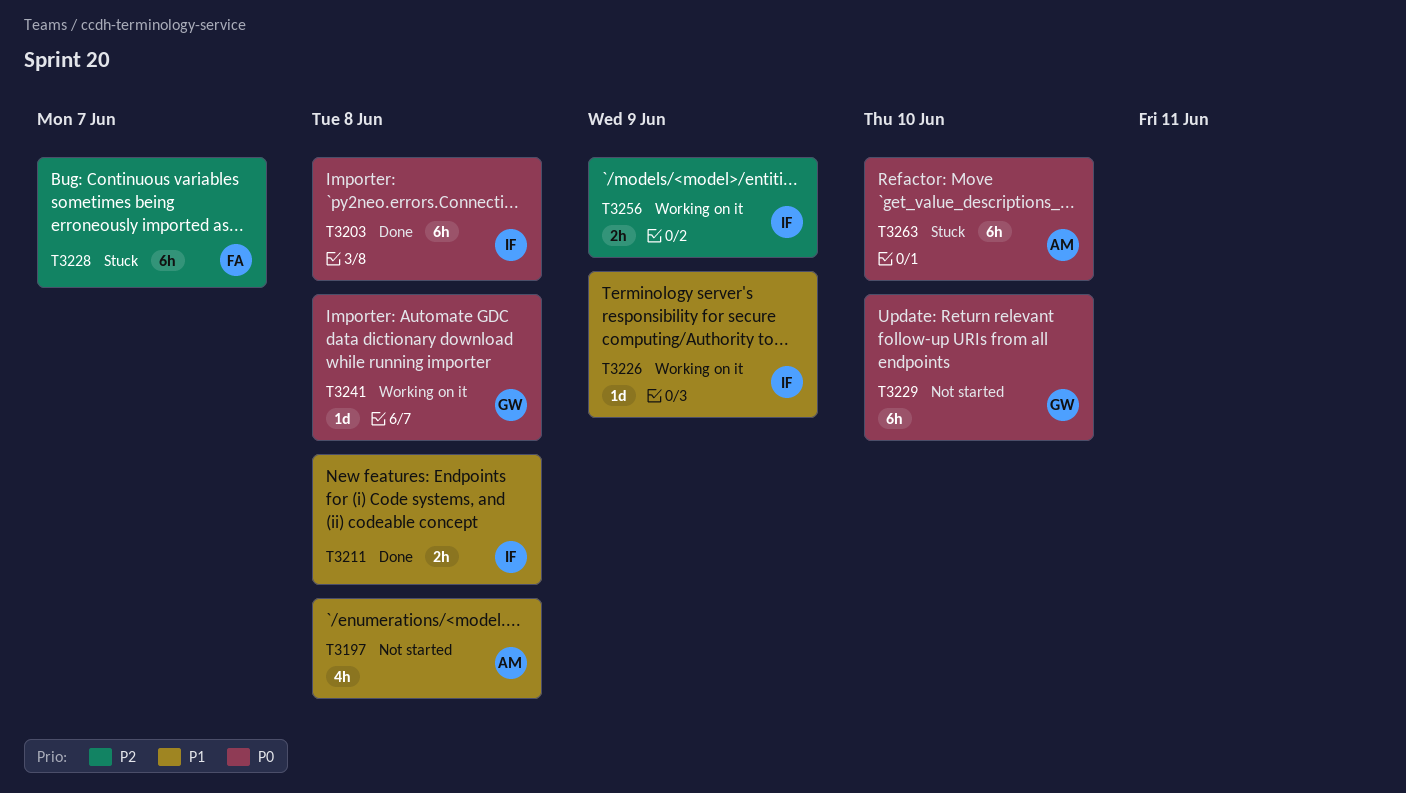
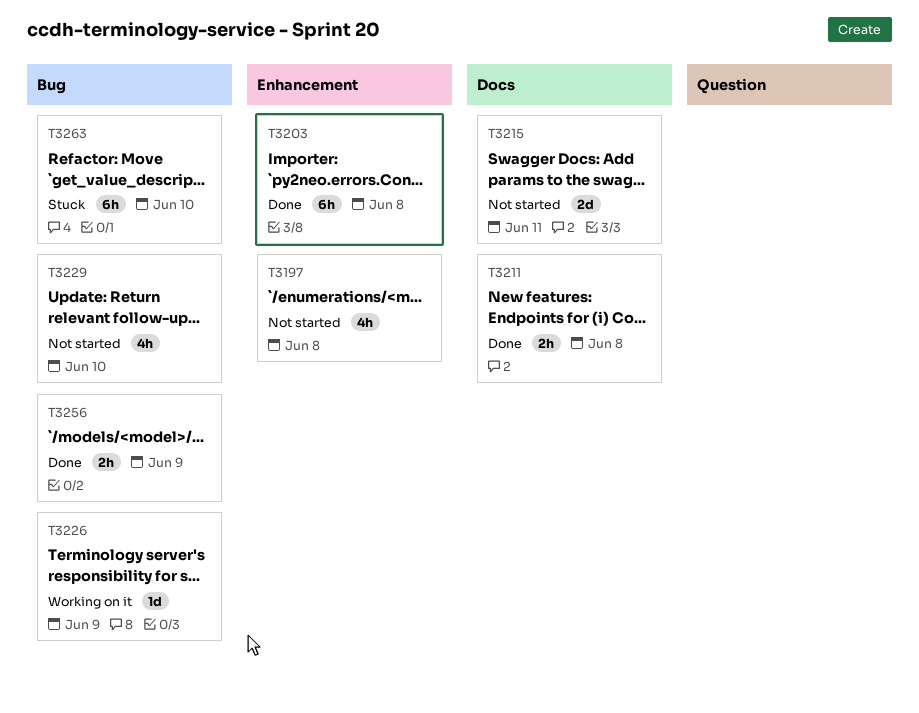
T3215: none -> present
T3228: present -> none
T3229, estimate: 6h -> 4h
T3241: present -> none
T3256, status: Working on it -> Done

